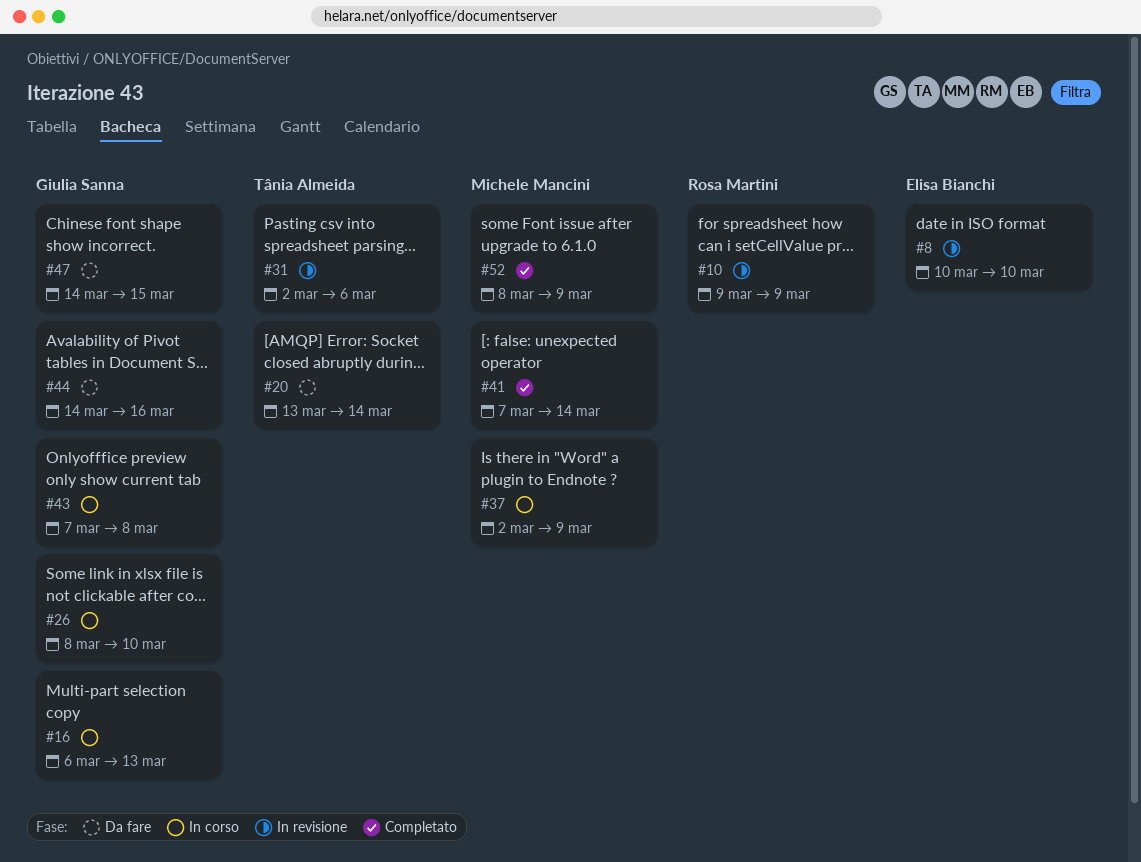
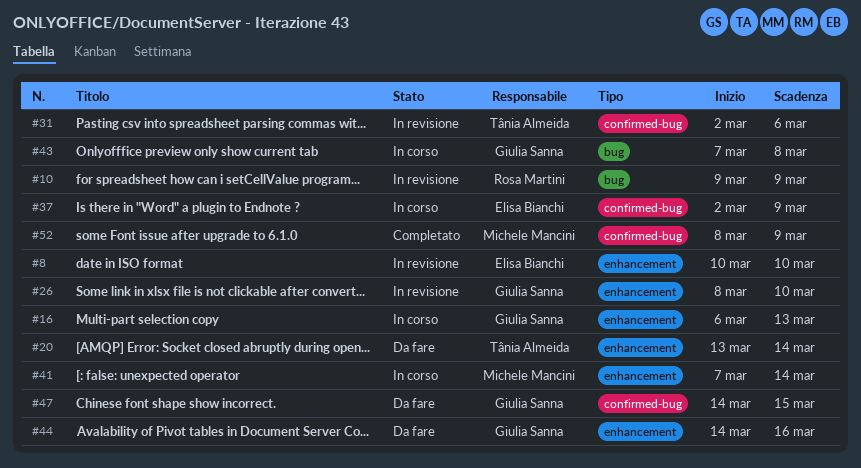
#26, status: In corso -> In revisione
#37, owner: Michele Mancini -> Elisa Bianchi
#41, status: Completato -> In corso

